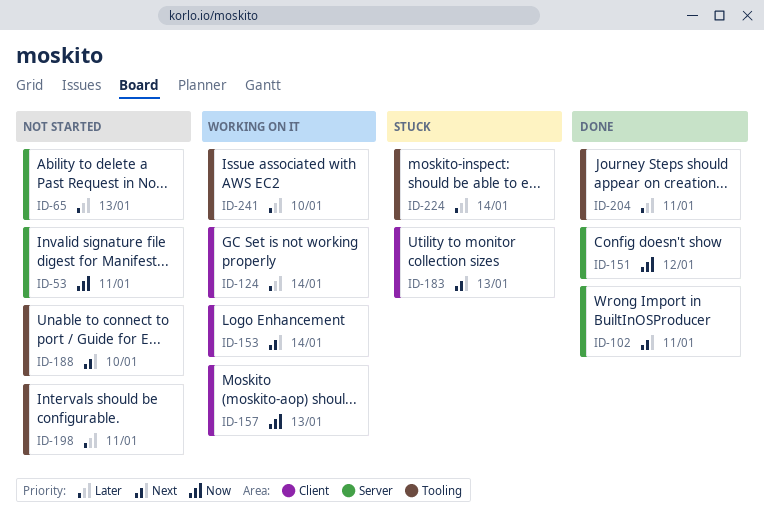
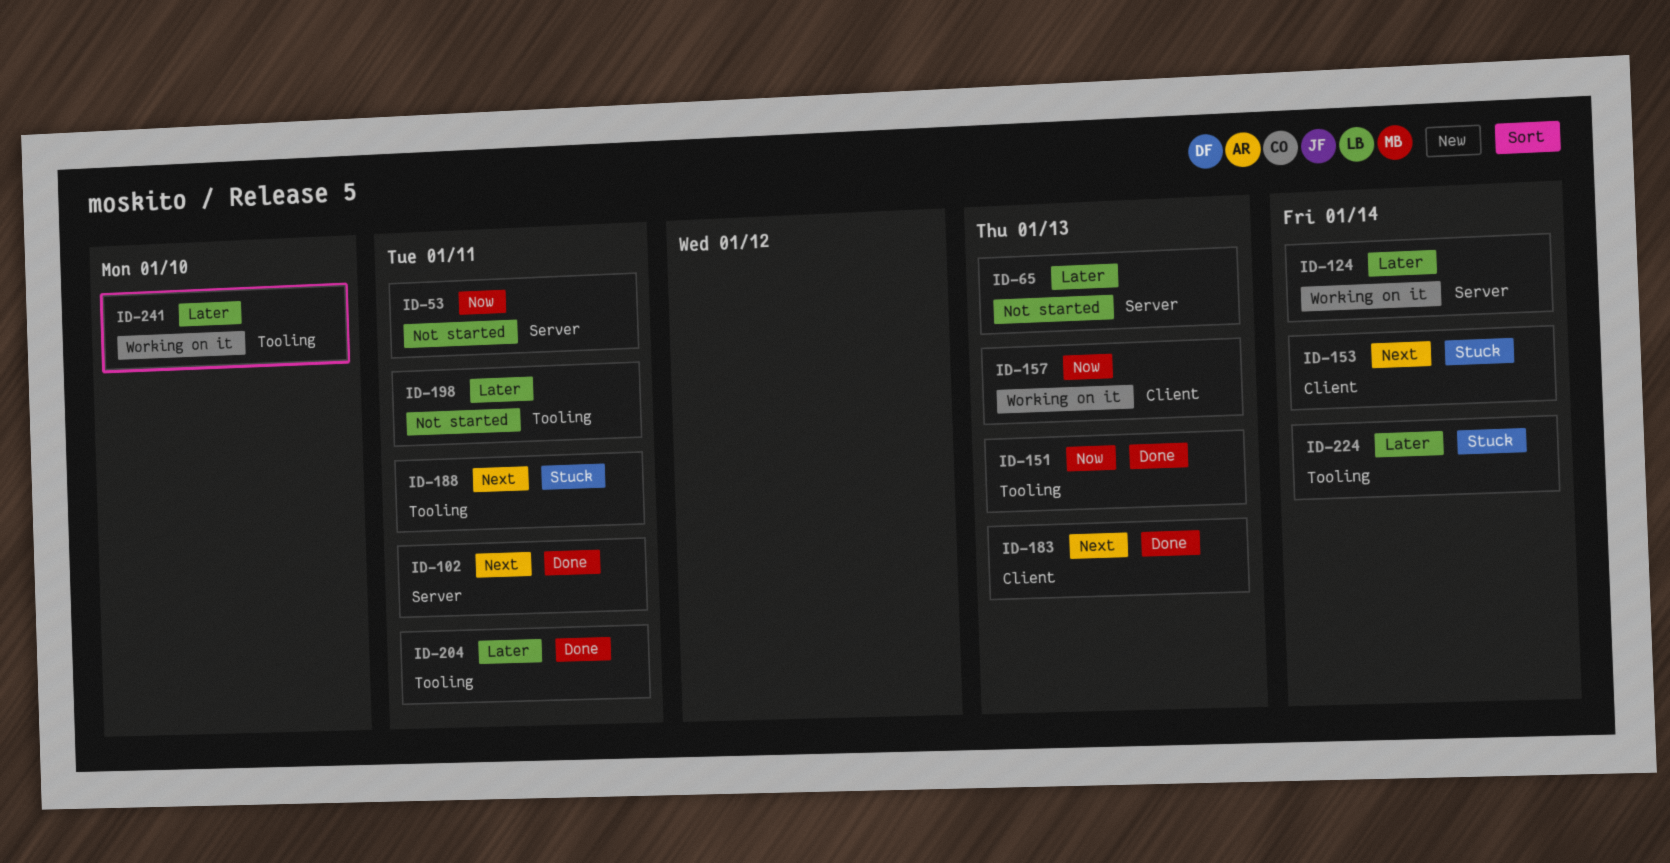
ID-124, label: Client -> Server
ID-151, label: Server -> Tooling
ID-151, due: Jan 12 -> Jan 13
ID-153, status: Working on it -> Stuck
ID-183, status: Stuck -> Done
ID-188, status: Not started -> Stuck
ID-188, due: Jan 10 -> Jan 11

